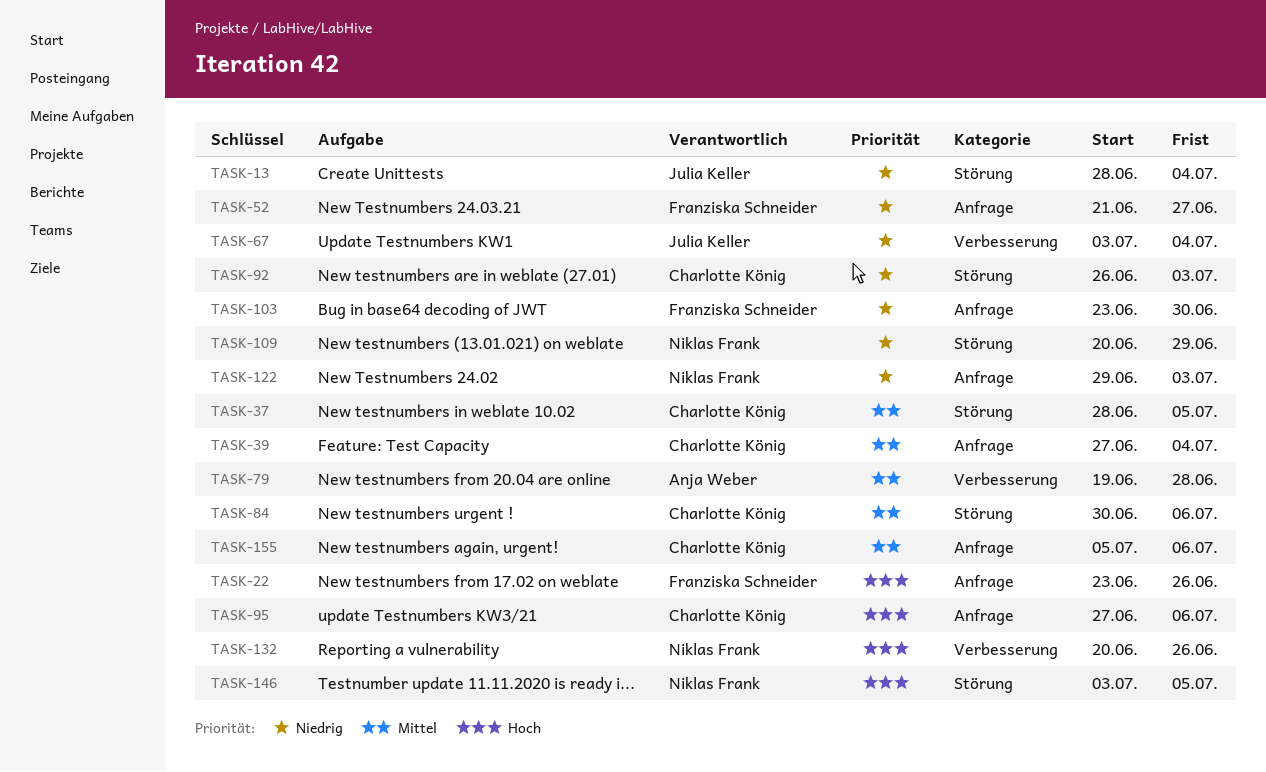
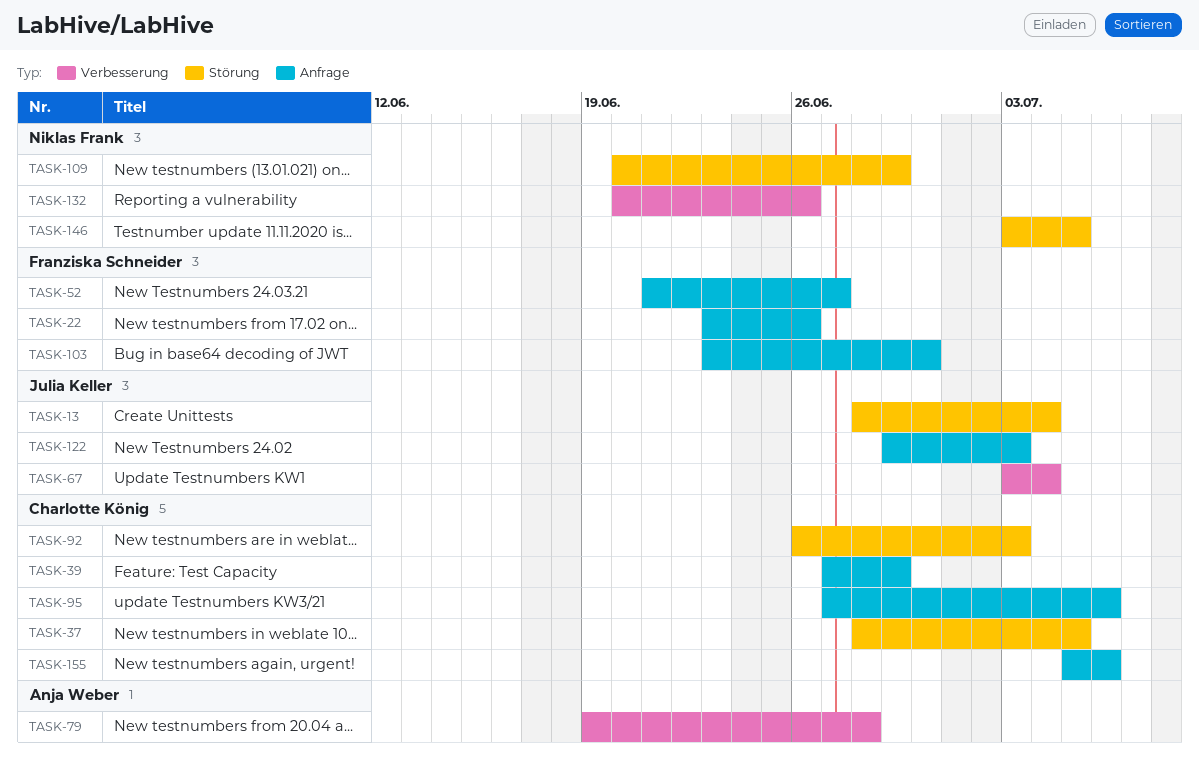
TASK-39, due: Jul 4 -> Jun 29
TASK-84: present -> none
TASK-122, owner: Niklas Frank -> Julia Keller

